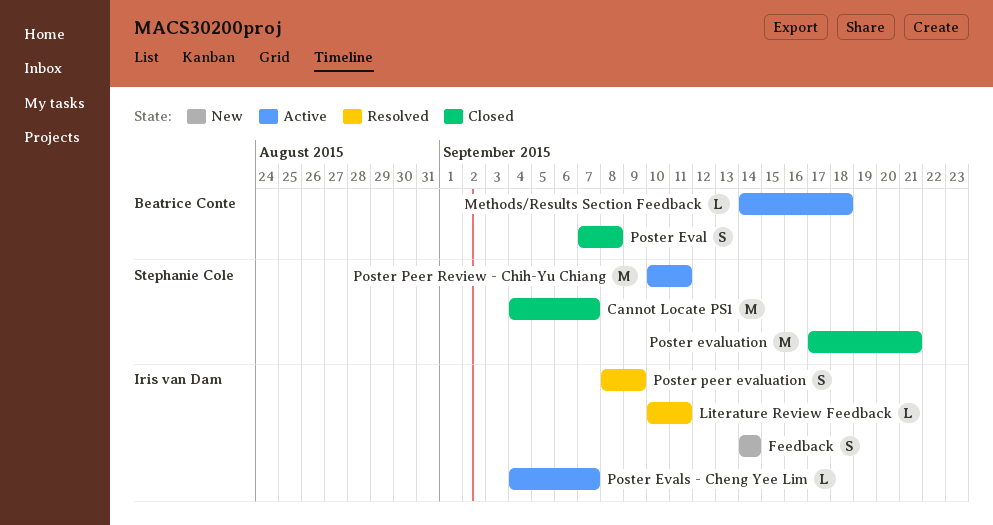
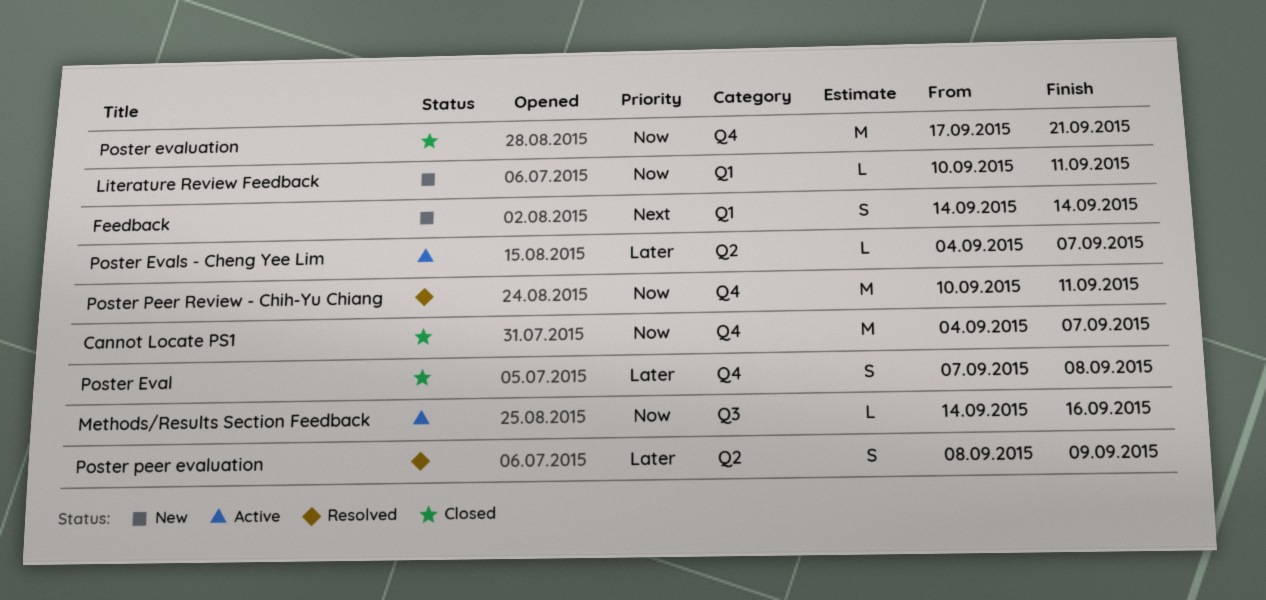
Literature Review Feedback, status: Resolved -> New
Methods/Results Section Feedback, due: Sep 18 -> Sep 16
Poster Peer Review - Chih-Yu Chiang, status: Active -> Resolved

